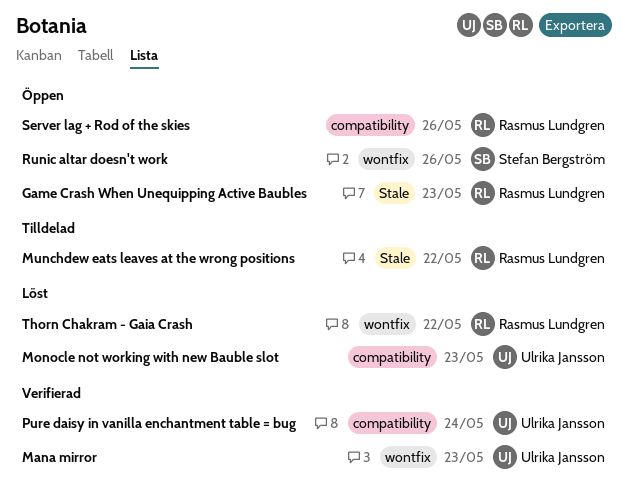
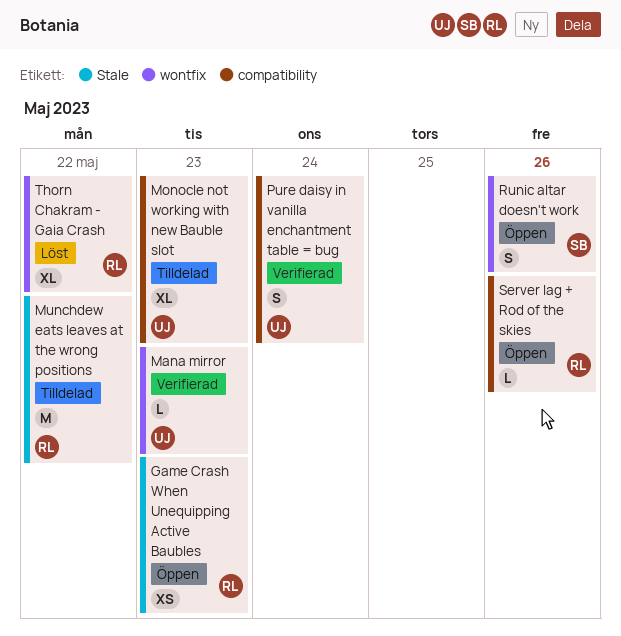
Monocle not working with new Bauble slot, status: Löst -> Tilldelad

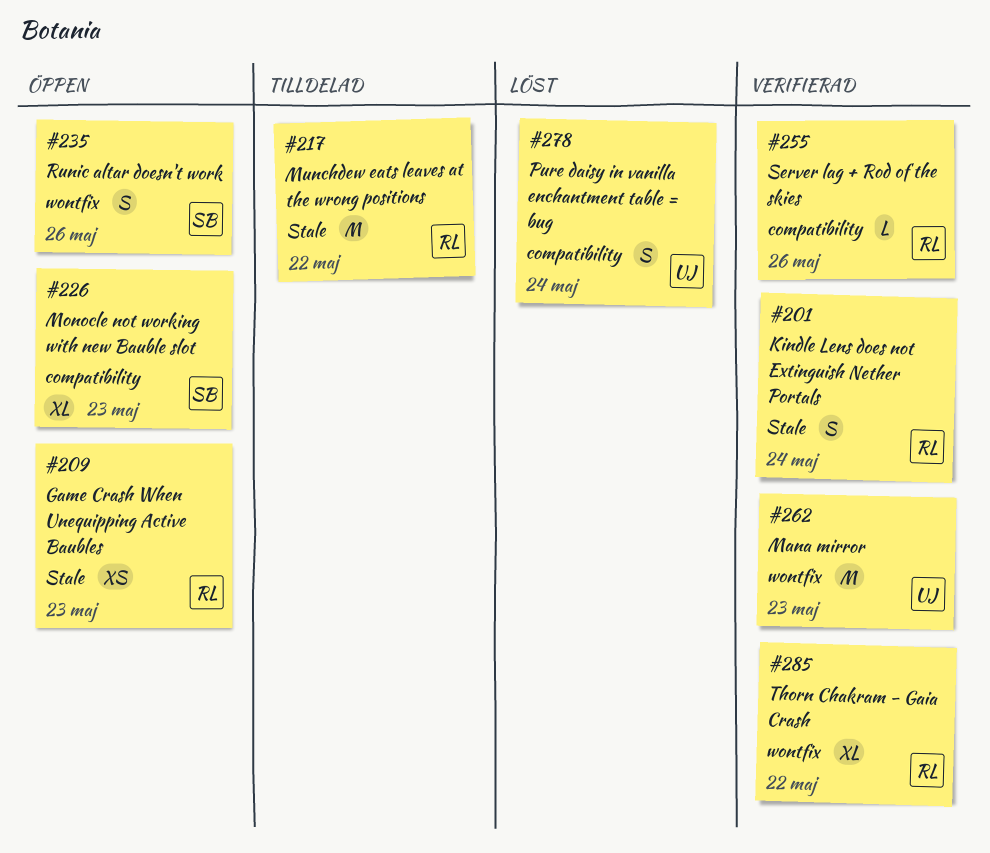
Kindle Lens does not Extinguish Nether Portals: none -> present
Mana mirror, estimate: L -> M
Monocle not working with new Bauble slot, status: Tilldelad -> Öppen
Monocle not working with new Bauble slot, owner: UJ -> SB
Pure daisy in vanilla enchantment table = bug, status: Verifierad -> Löst
Server lag + Rod of the skies, status: Öppen -> Verifierad
Thorn Chakram - Gaia Crash, status: Löst -> Verifierad

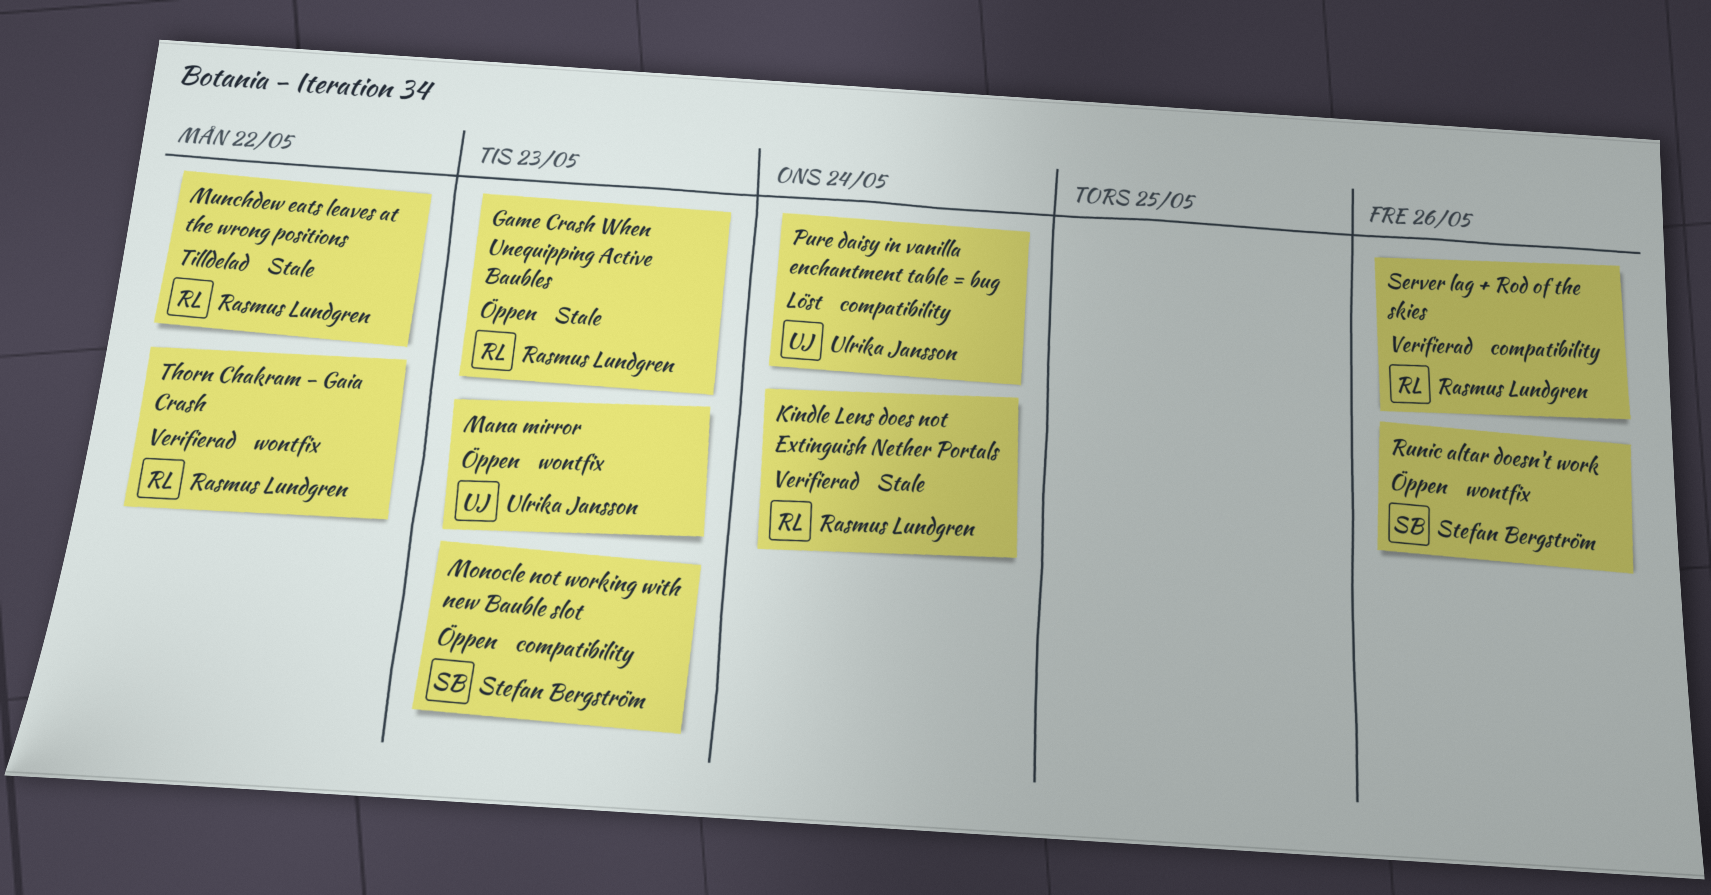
Mana mirror, status: Verifierad -> Öppen

